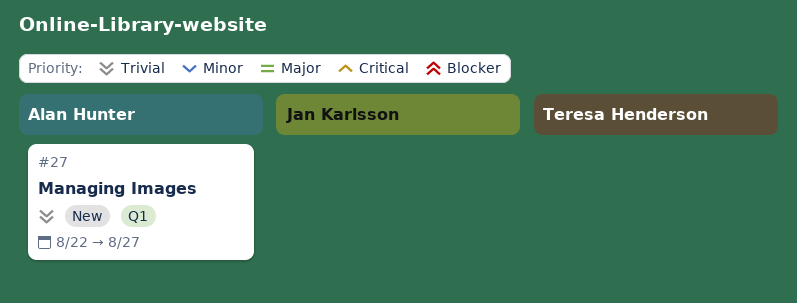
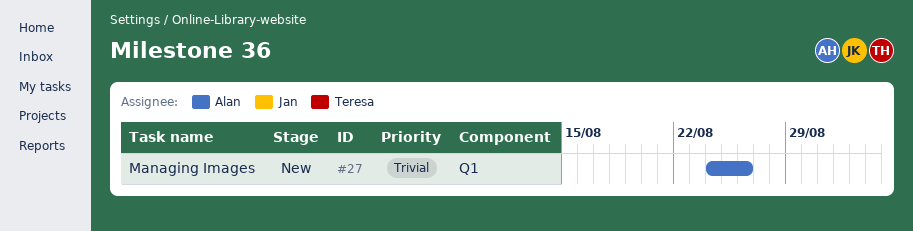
#27, start: Aug 22 -> Aug 24
#27, due: Aug 27 -> Aug 26

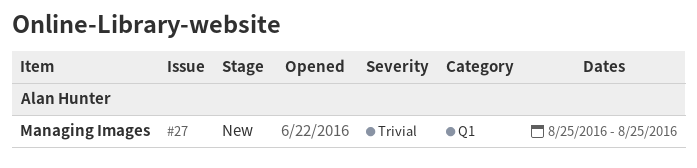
#27, start: Aug 24 -> Aug 25
#27, due: Aug 26 -> Aug 25

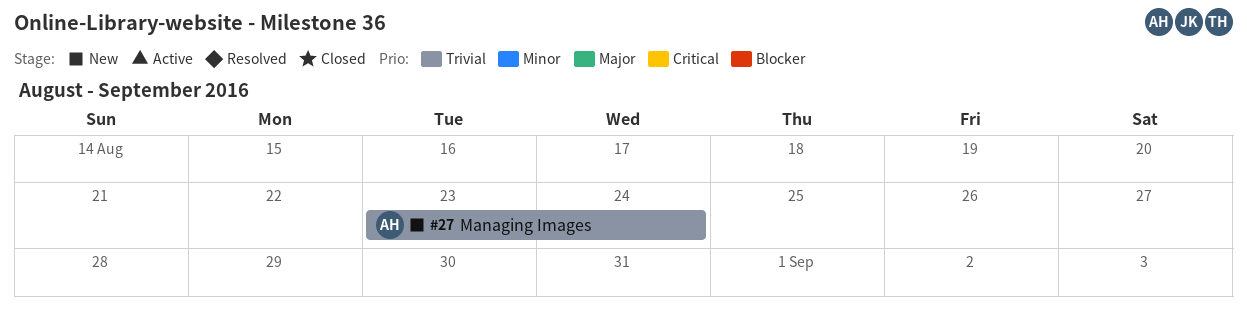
#27, start: Aug 25 -> Aug 23
#27, due: Aug 25 -> Aug 24

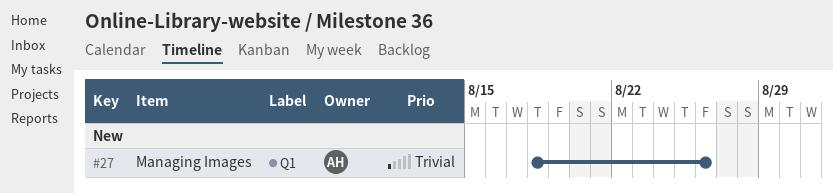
#27, start: Aug 23 -> Aug 18
#27, due: Aug 24 -> Aug 26

